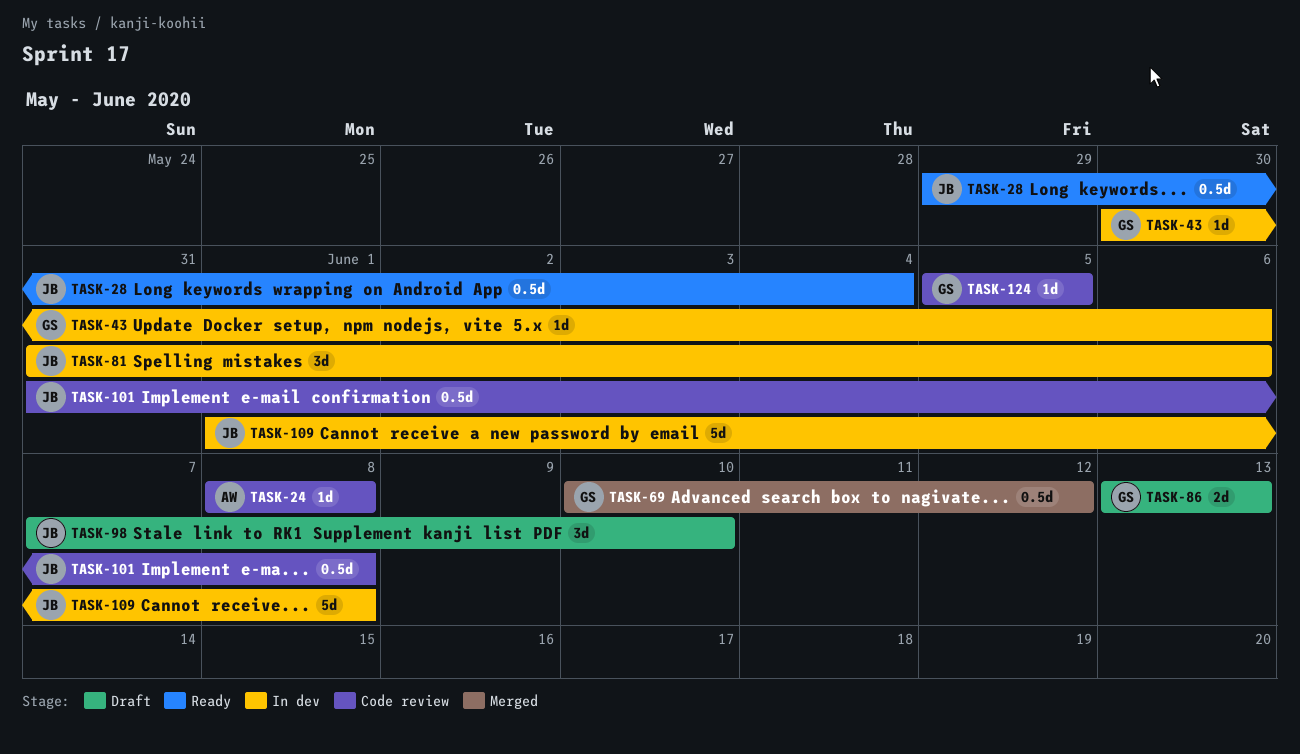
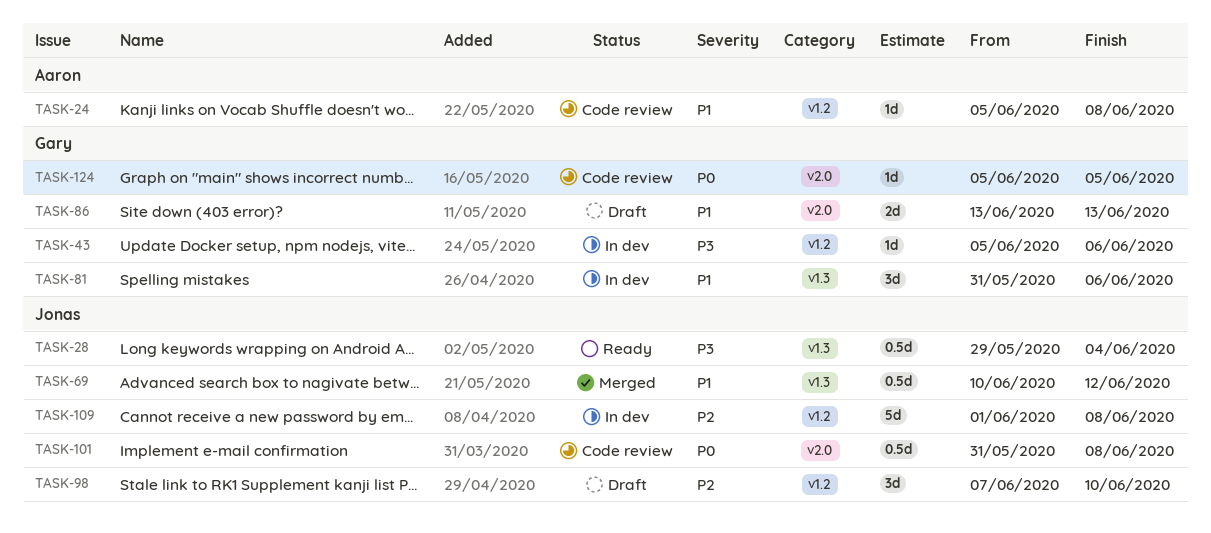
TASK-24, start: Jun 8 -> Jun 5
TASK-43, start: May 30 -> Jun 5
TASK-69, owner: Gary -> Jonas
TASK-81, owner: Jonas -> Gary

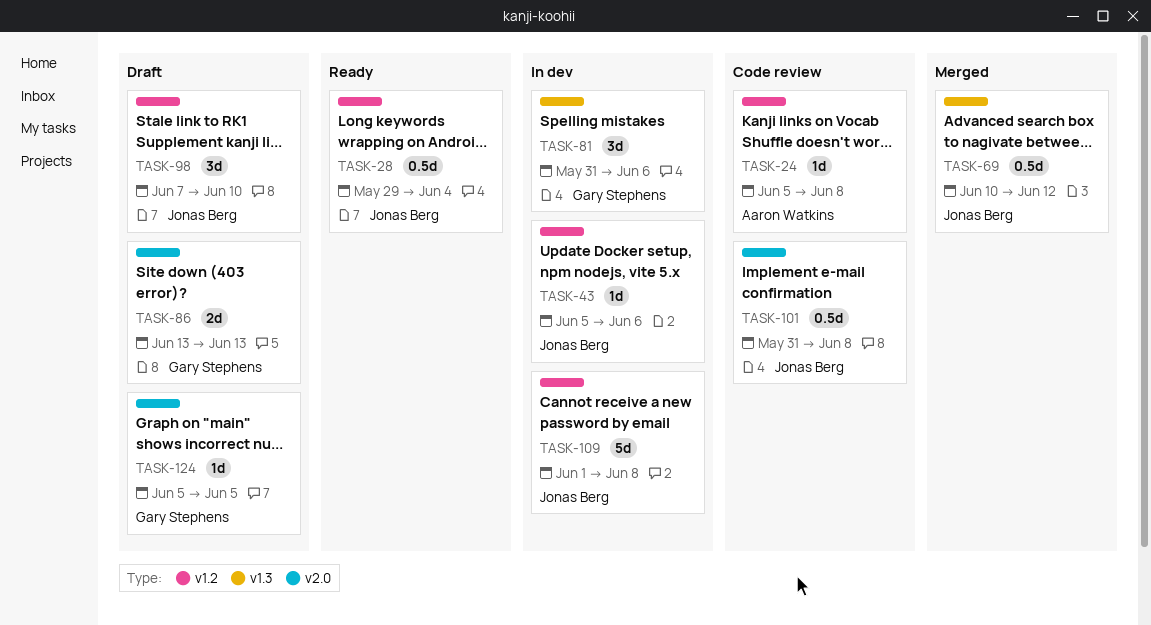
TASK-28, label: v1.3 -> v1.2
TASK-43, owner: Gary Stephens -> Jonas Berg
TASK-124, status: Code review -> Draft

